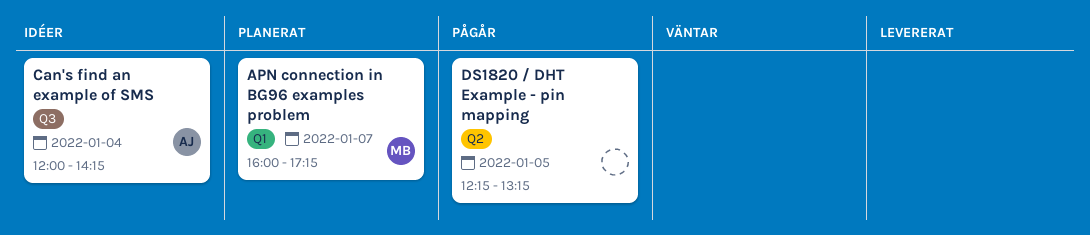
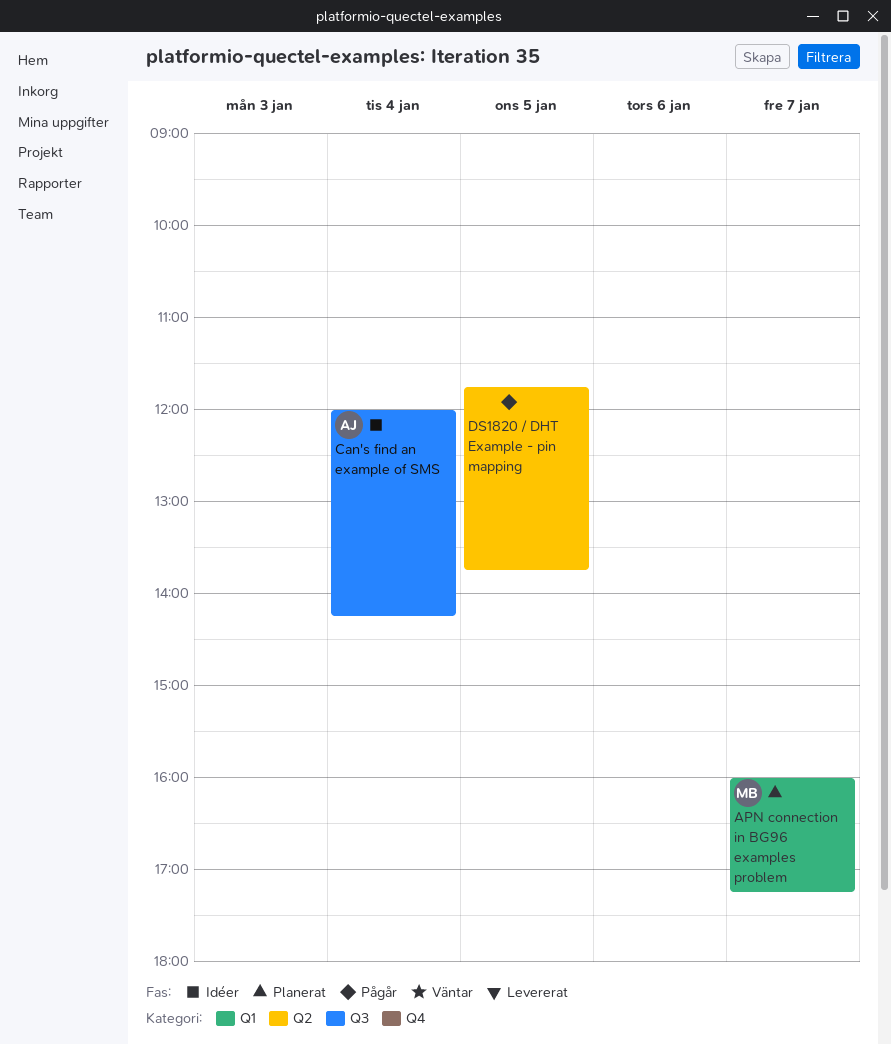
DS1820 / DHT Example - pin mapping, begins: 12:15 -> 11:45
DS1820 / DHT Example - pin mapping, ends: 13:15 -> 13:45

